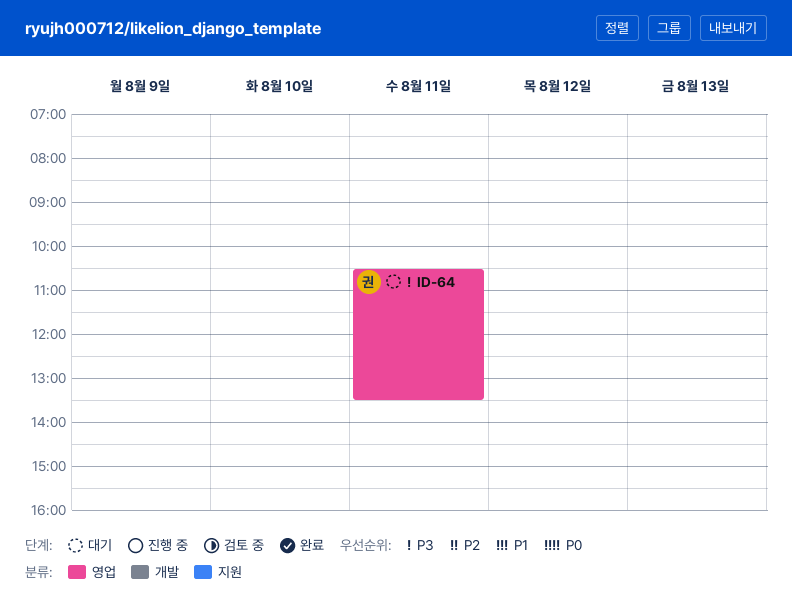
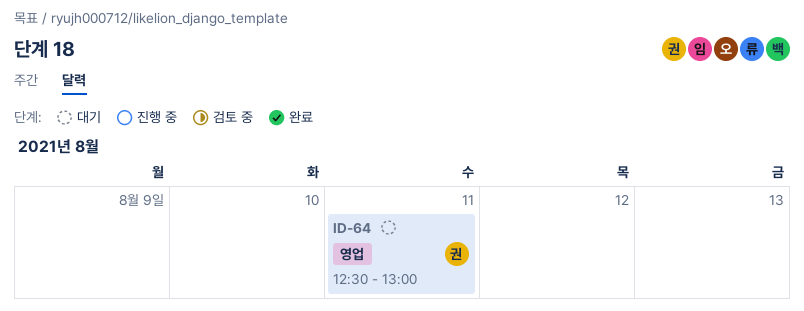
ID-64, begins: 10:30 -> 12:30
ID-64, ends: 13:30 -> 13:00

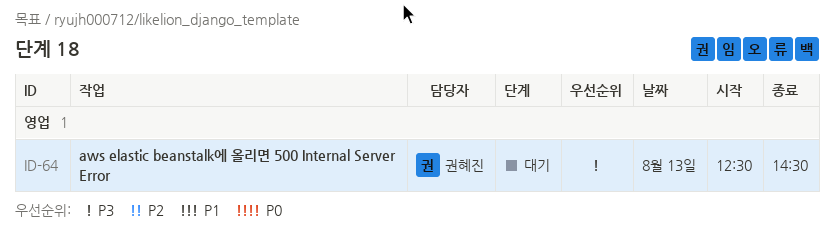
ID-64, day: Aug 11 -> Aug 13
ID-64, ends: 13:00 -> 14:30

